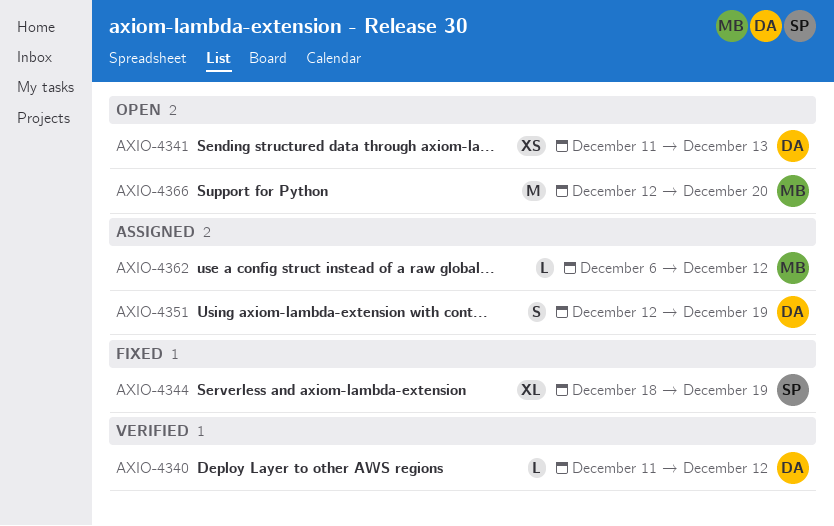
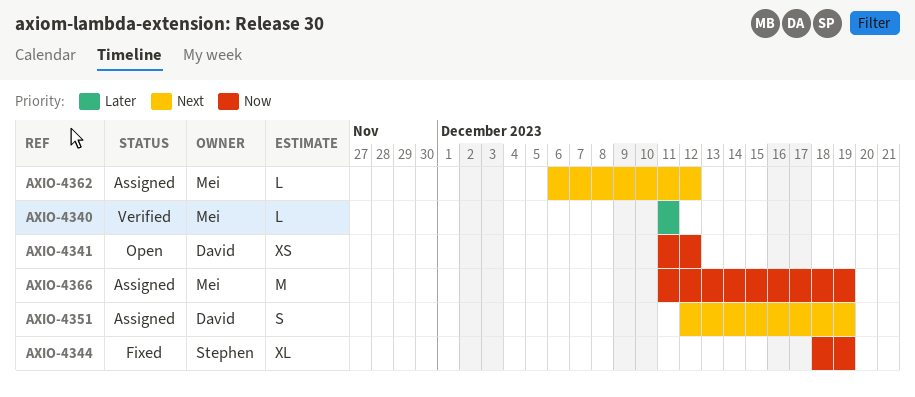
AXIO-4340, owner: David -> Mei
AXIO-4340, due: Dec 12 -> Dec 11
AXIO-4341, due: Dec 13 -> Dec 12
AXIO-4366, status: Open -> Assigned
AXIO-4366, start: Dec 12 -> Dec 11
AXIO-4366, due: Dec 20 -> Dec 19

